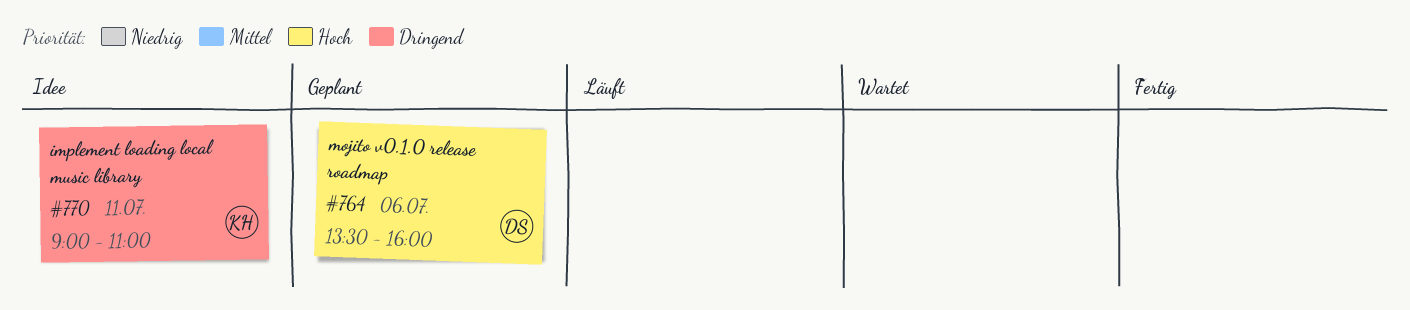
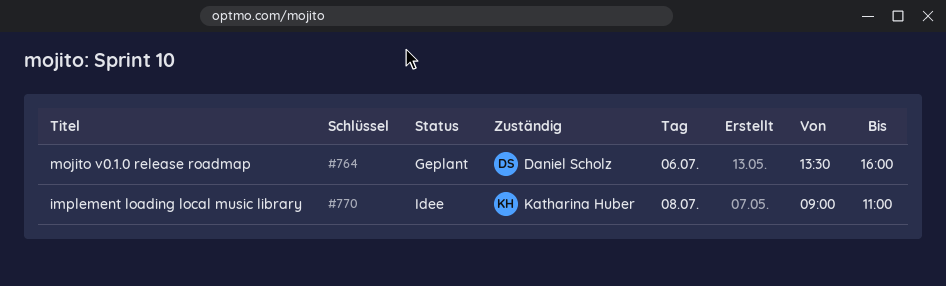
#770, day: Jul 11 -> Jul 8

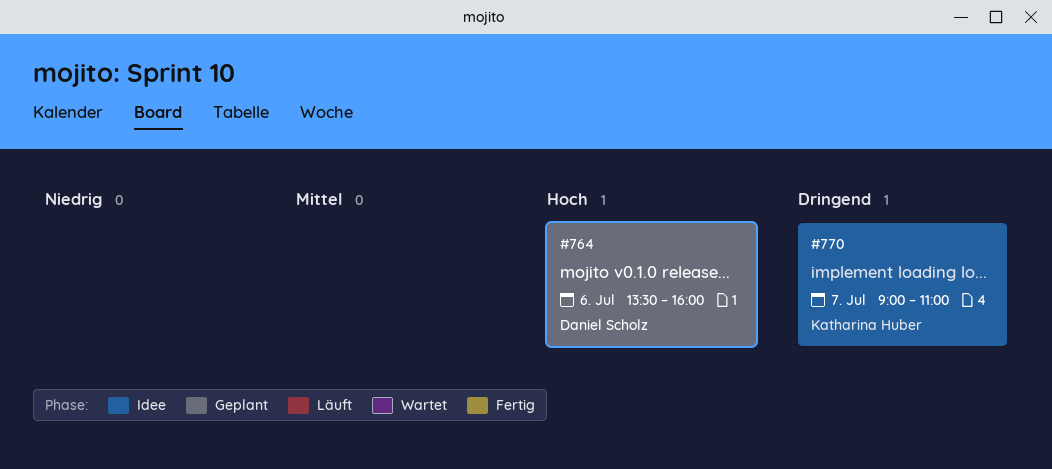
#770, day: Jul 8 -> Jul 7

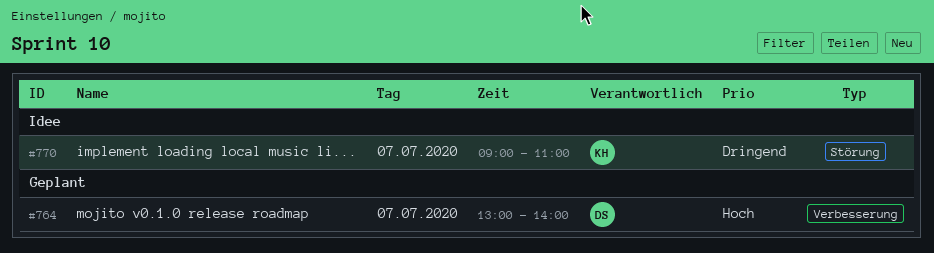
#764, day: Jul 6 -> Jul 7
#764, begins: 13:30 -> 13:00
#764, ends: 16:00 -> 14:00

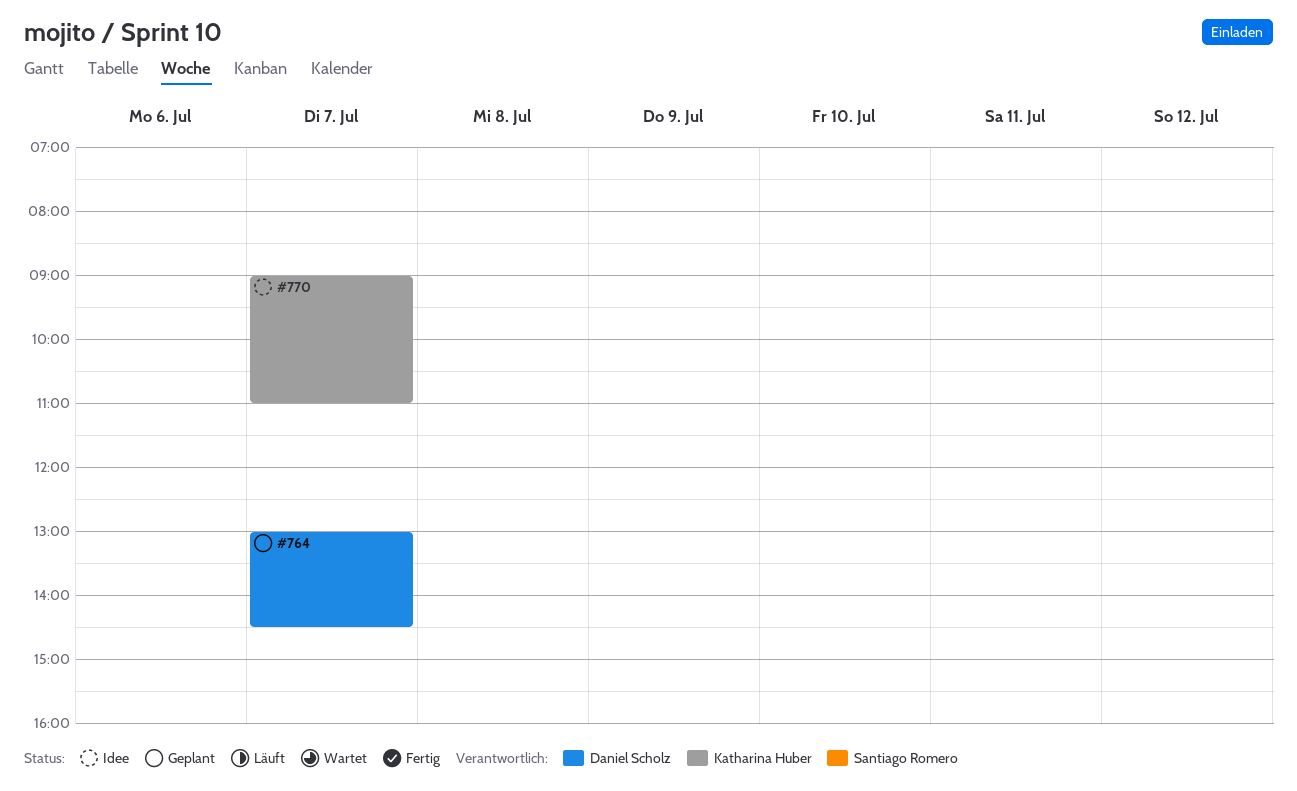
#764, ends: 14:00 -> 14:30

